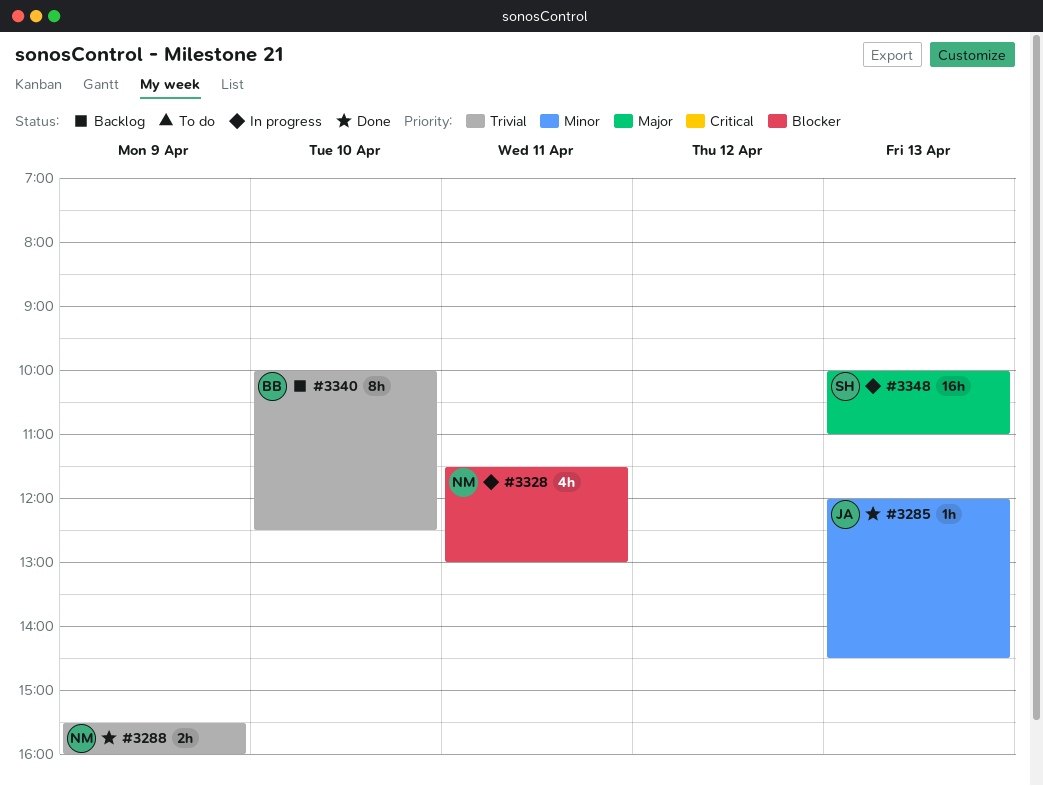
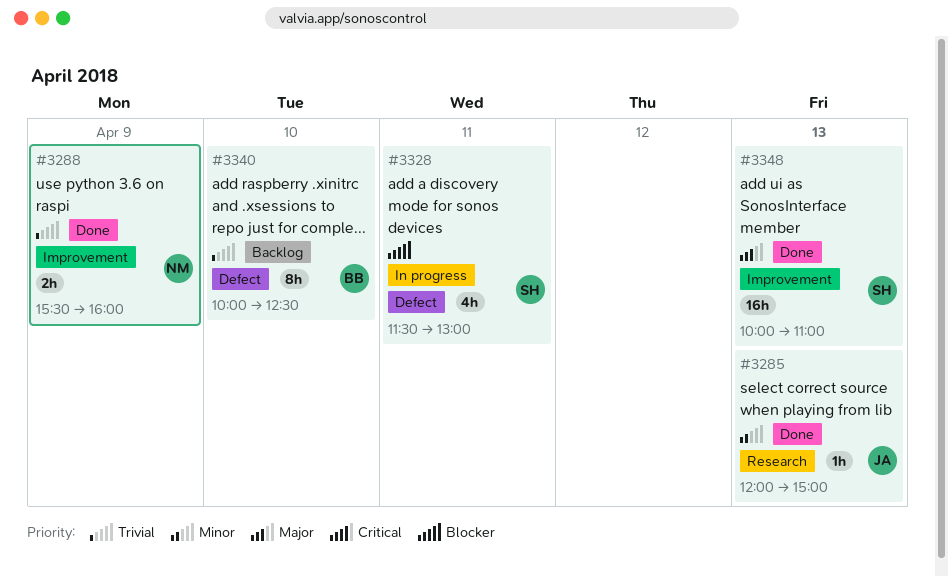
#3285, ends: 14:30 -> 15:00
#3328, owner: NM -> SH
#3348, status: In progress -> Done

